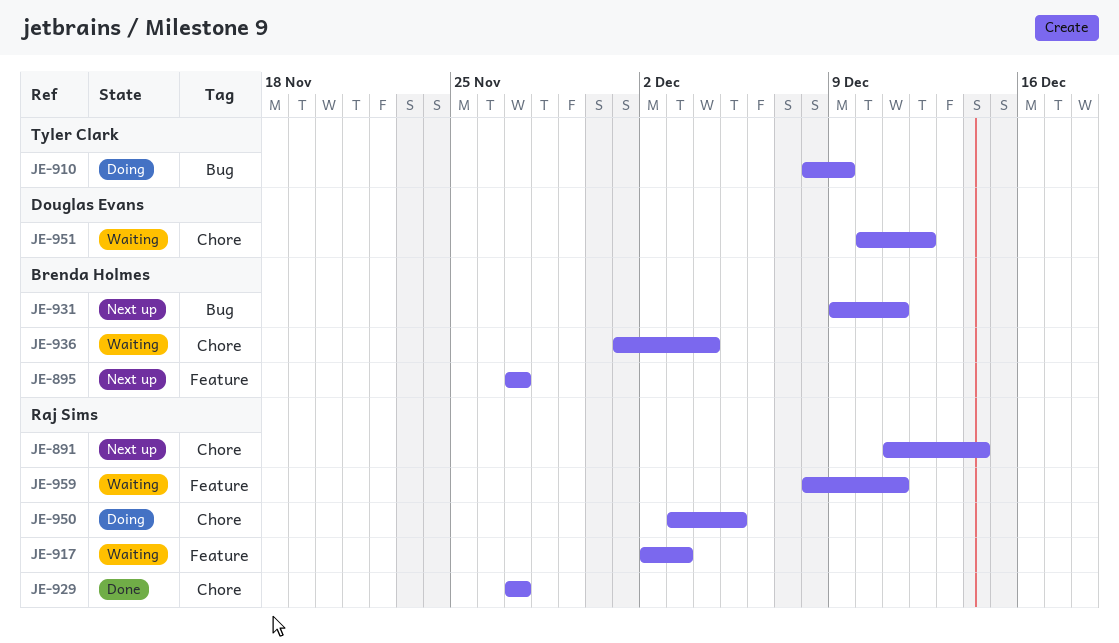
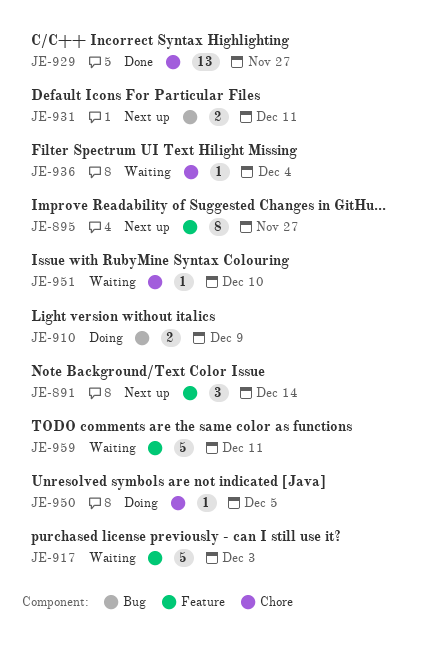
JE-891, label: Chore -> Feature
JE-951, due: Dec 12 -> Dec 10

